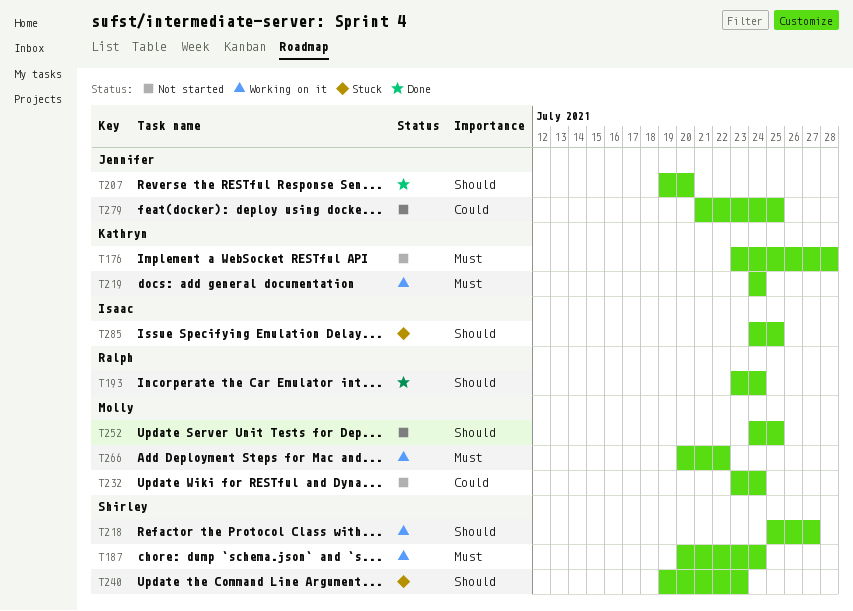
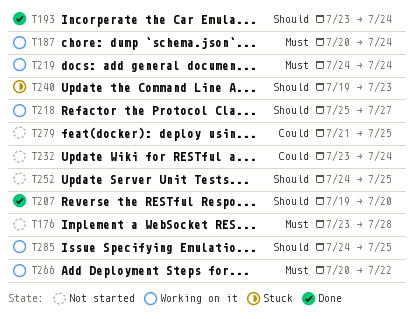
T285, status: Stuck -> Working on it

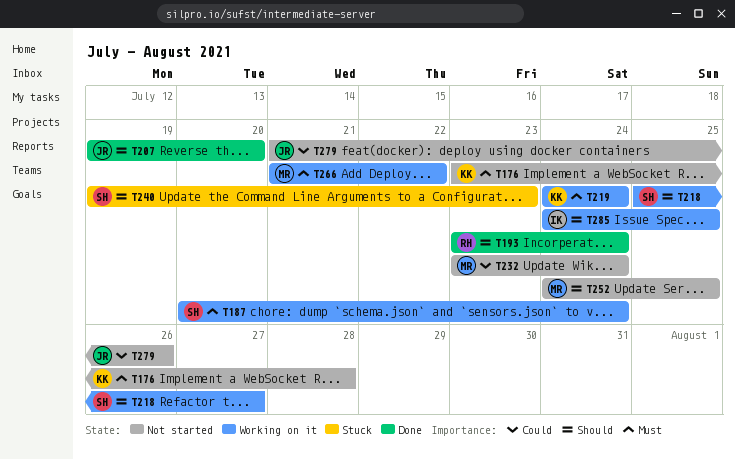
T266, start: Jul 20 -> Jul 21
T279, due: Jul 25 -> Jul 26

